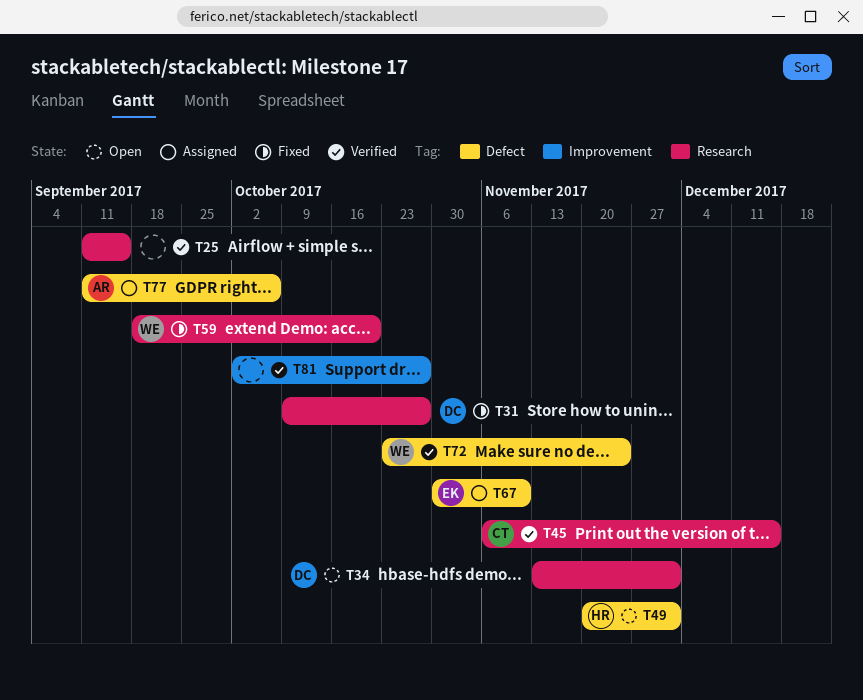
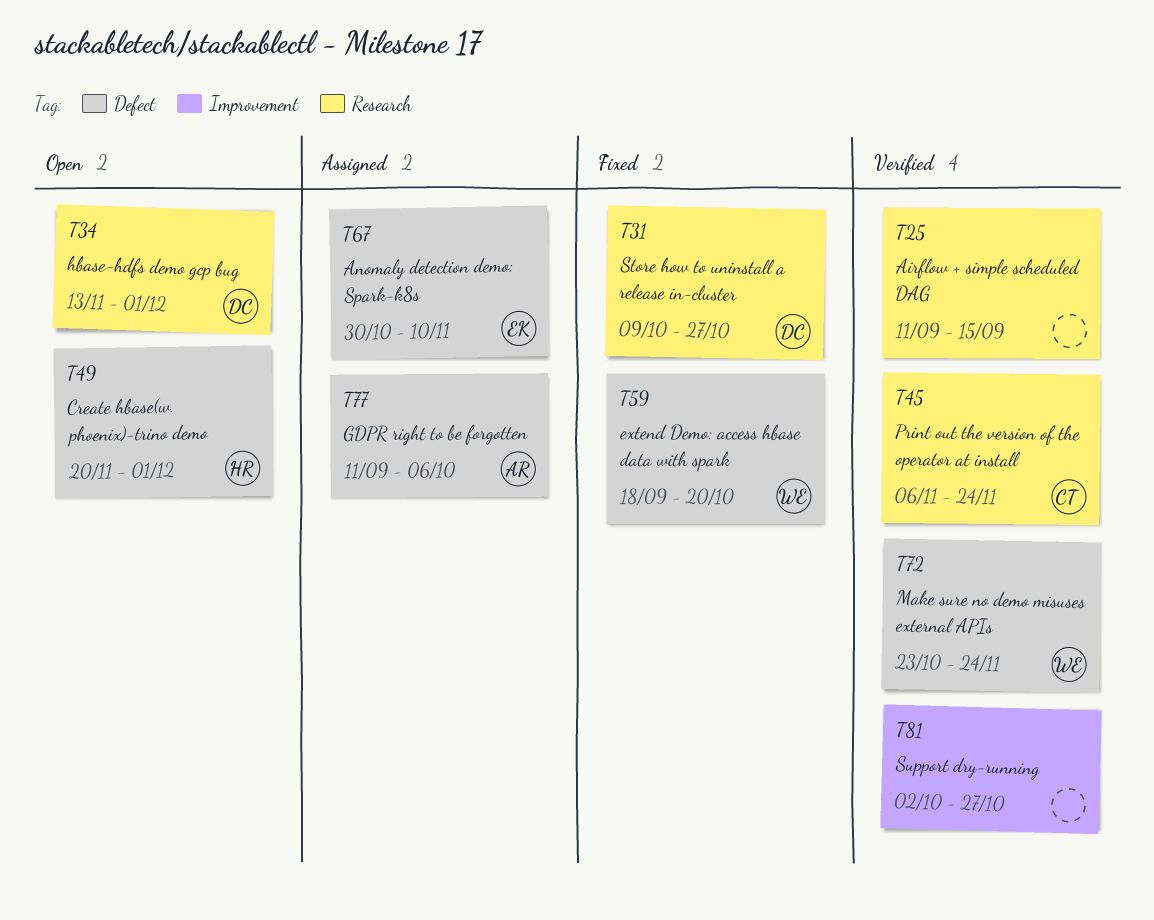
T45, due: Dec 15 -> Nov 24
T59, label: Research -> Defect

